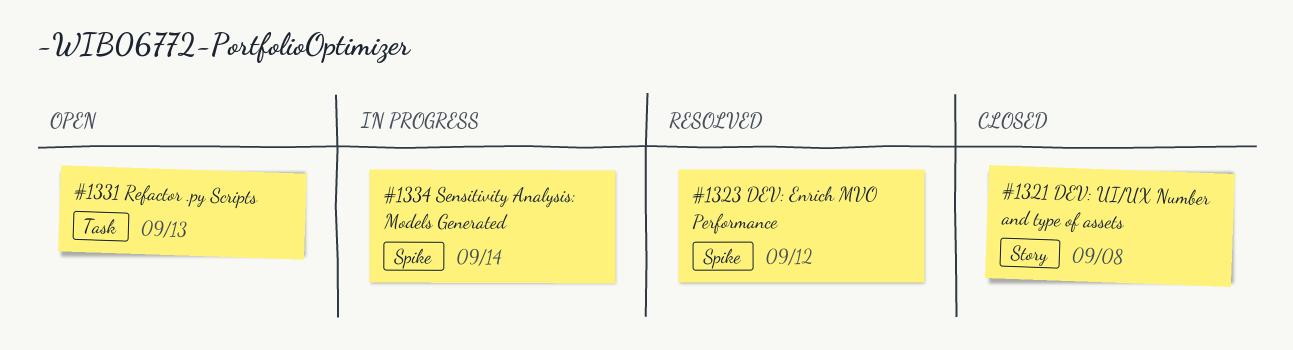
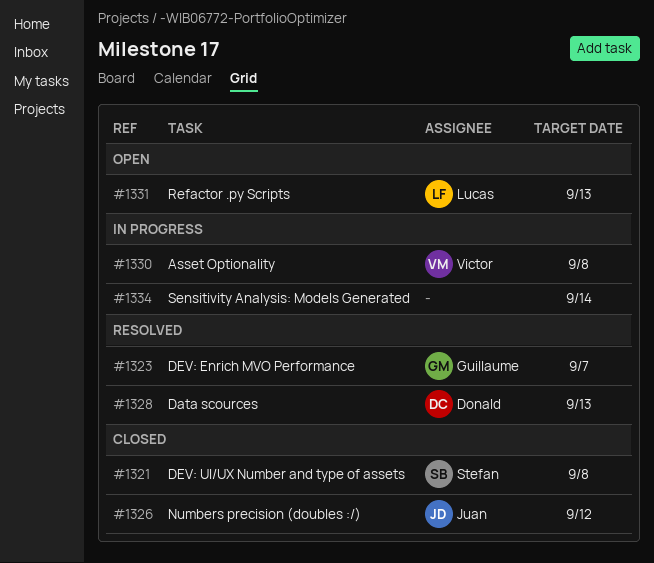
#1323, due: Sep 12 -> Sep 7
#1326: none -> present
#1328: none -> present
#1330: none -> present

